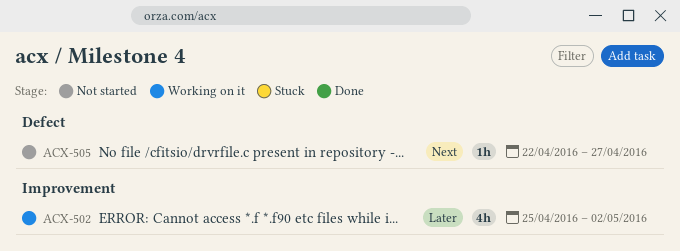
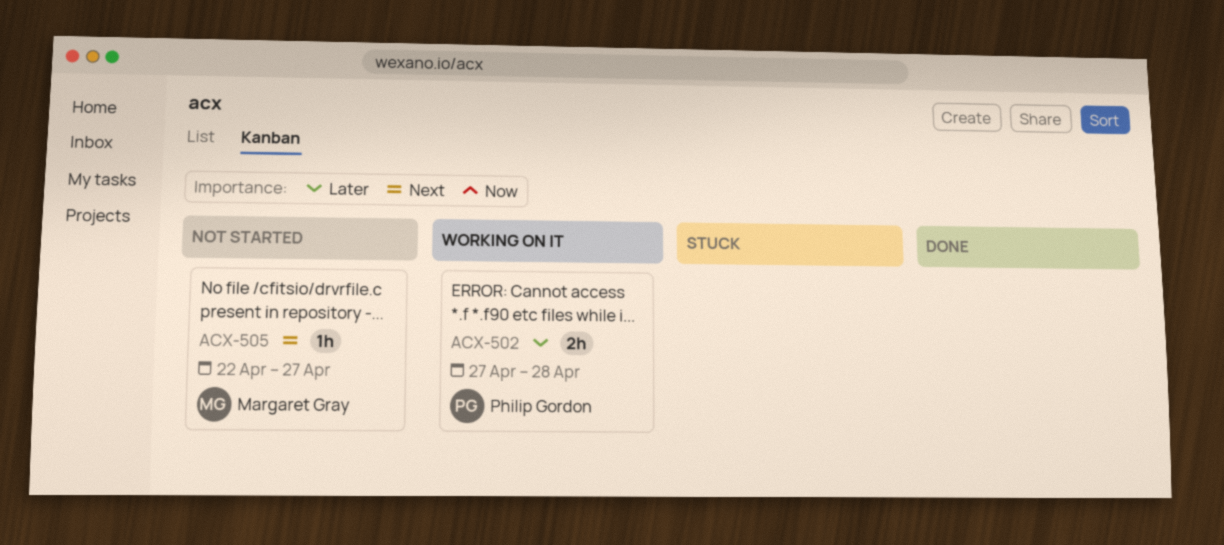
ACX-502, estimate: 4h -> 2h
ACX-502, start: Apr 25 -> Apr 27
ACX-502, due: May 2 -> Apr 28

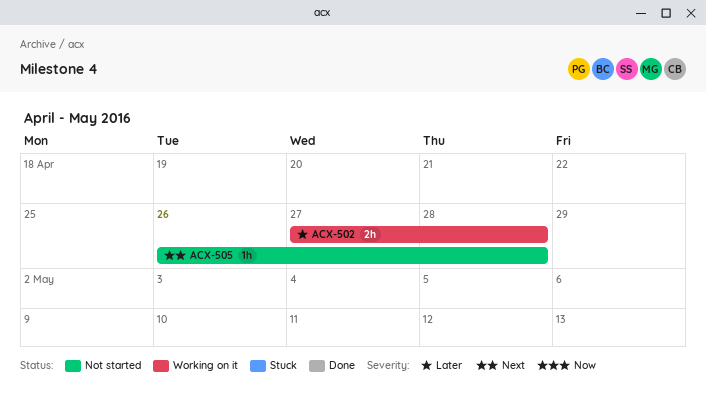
ACX-505, start: Apr 22 -> Apr 26
ACX-505, due: Apr 27 -> Apr 28

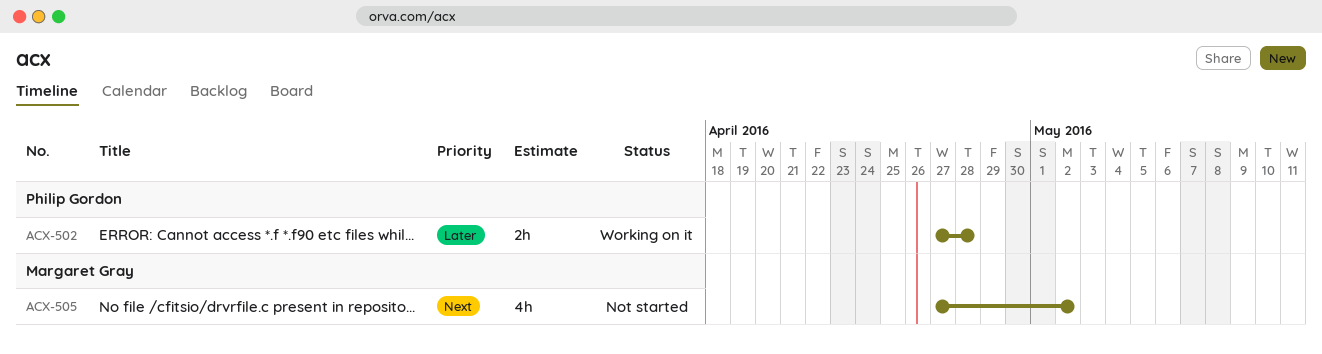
ACX-505, estimate: 1h -> 4h
ACX-505, start: Apr 26 -> Apr 27
ACX-505, due: Apr 28 -> May 2

